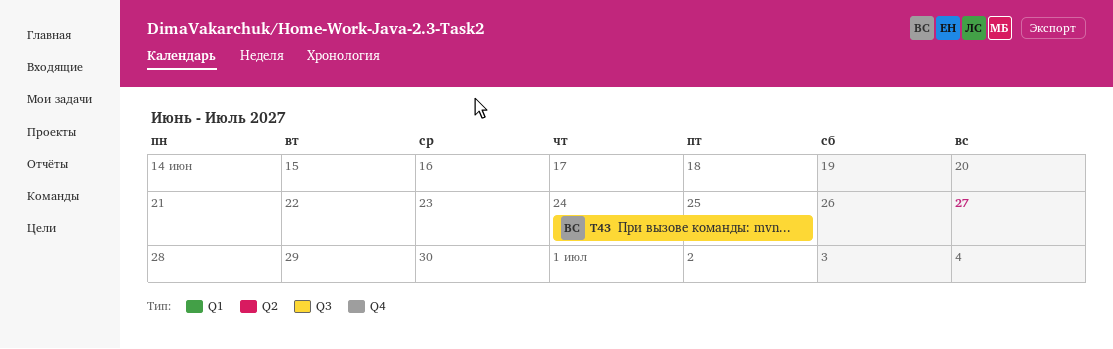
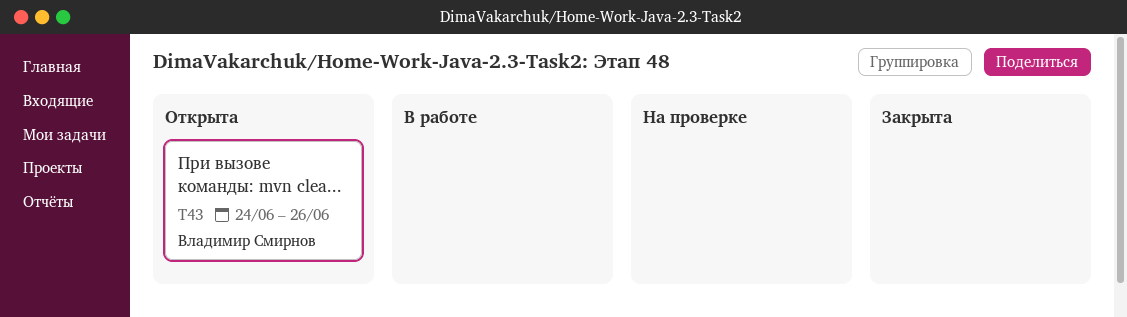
T43, due: Jun 25 -> Jun 26

